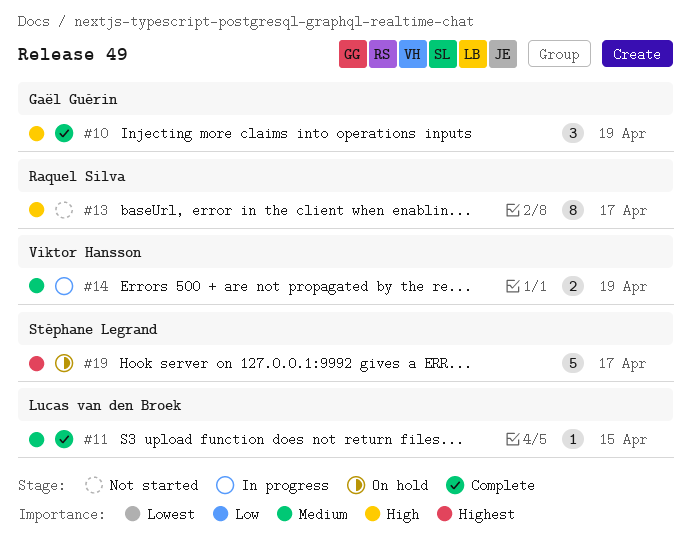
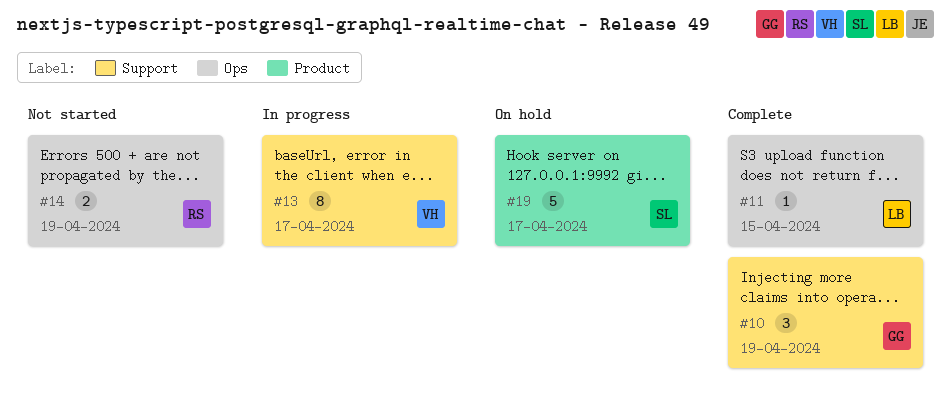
#13, status: Not started -> In progress
#13, owner: Raquel Silva -> Viktor Hansson
#14, status: In progress -> Not started
#14, owner: Viktor Hansson -> Raquel Silva

